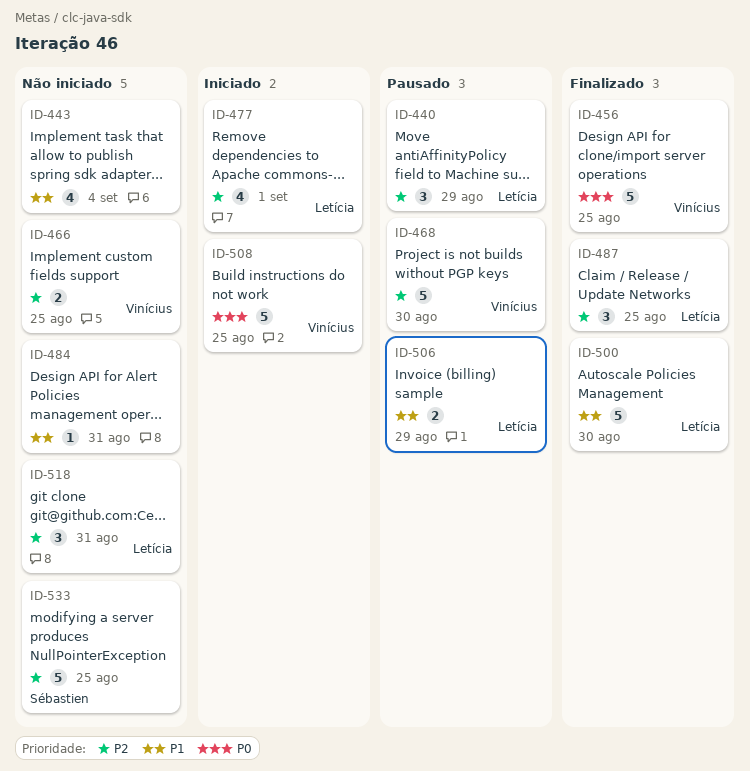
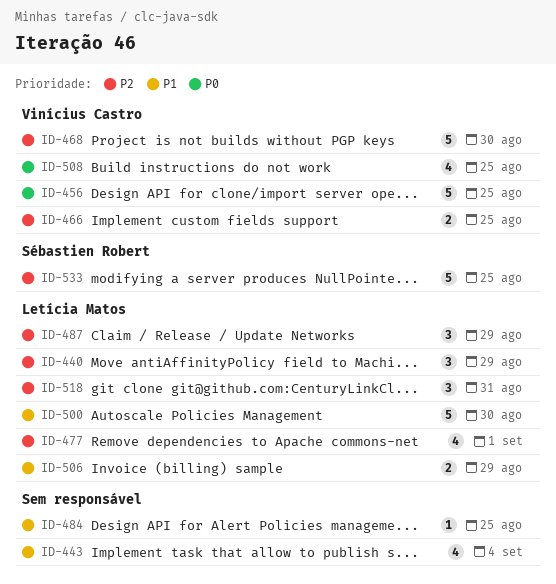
ID-484, due: Aug 31 -> Aug 25
ID-487, due: Aug 25 -> Aug 29
ID-508, estimate: 5 -> 4

